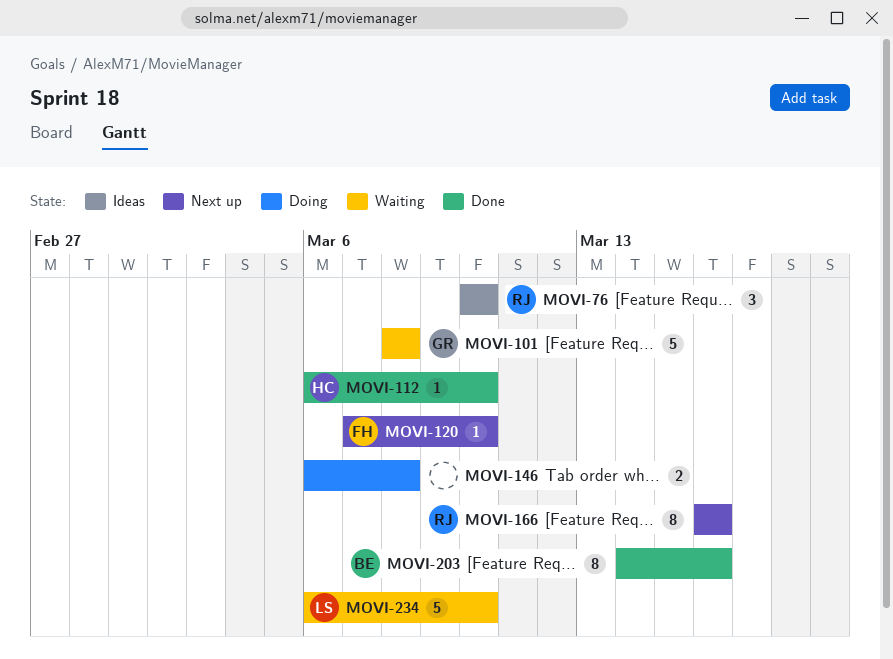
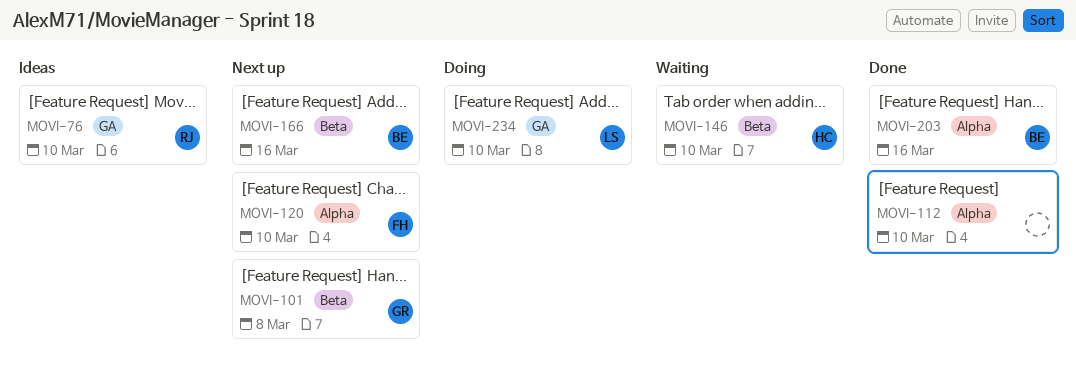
MOVI-101, status: Waiting -> Next up
MOVI-112, owner: HC -> none
MOVI-146, status: Doing -> Waiting
MOVI-146, owner: none -> HC
MOVI-146, due: Mar 8 -> Mar 10
MOVI-166, owner: RJ -> BE
MOVI-234, status: Waiting -> Doing

